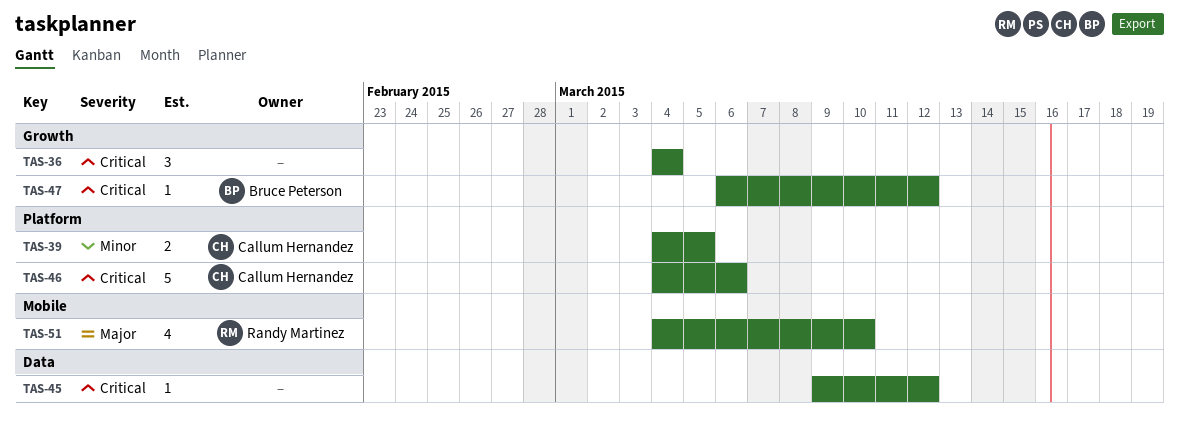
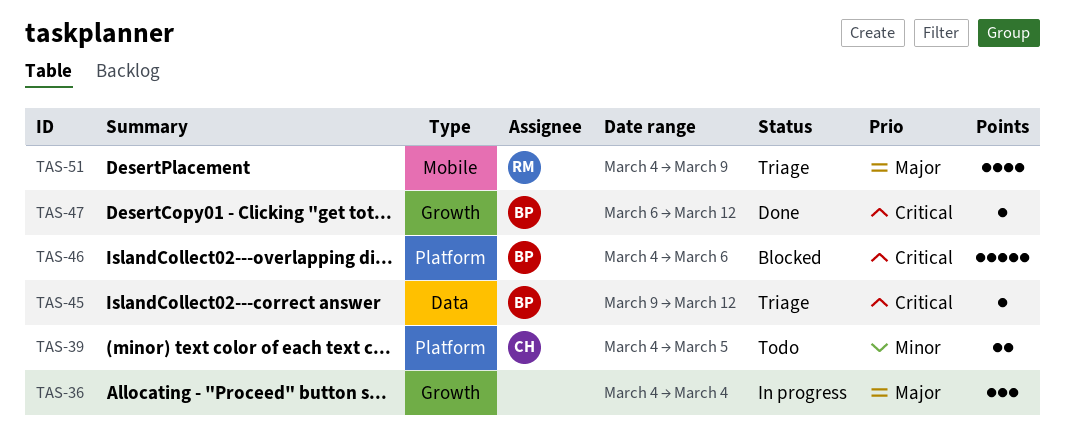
TAS-36, priority: Critical -> Major
TAS-45, owner: none -> Bruce Peterson
TAS-46, owner: Callum Hernandez -> Bruce Peterson
TAS-51, due: Mar 10 -> Mar 9

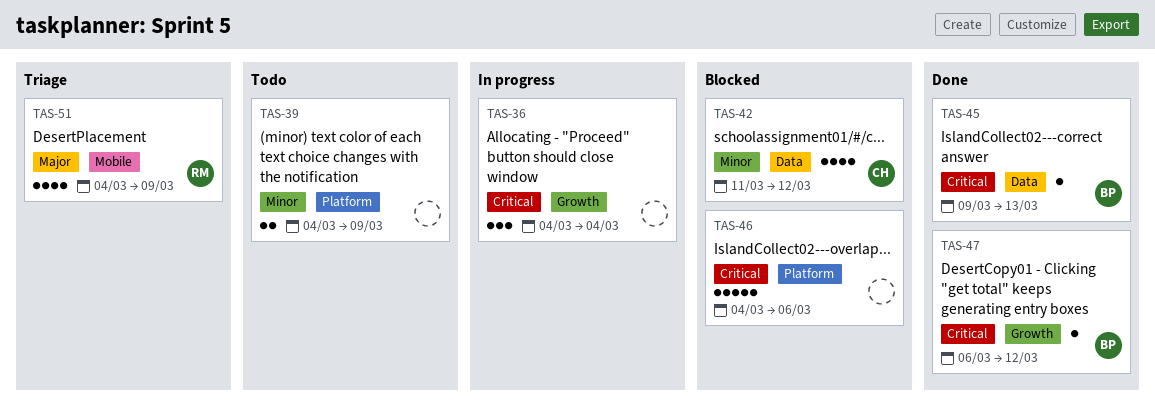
TAS-36, priority: Major -> Critical
TAS-39, owner: CH -> none
TAS-39, due: Mar 5 -> Mar 9
TAS-42: none -> present
TAS-45, status: Triage -> Done
TAS-45, due: Mar 12 -> Mar 13
TAS-46, owner: BP -> none

